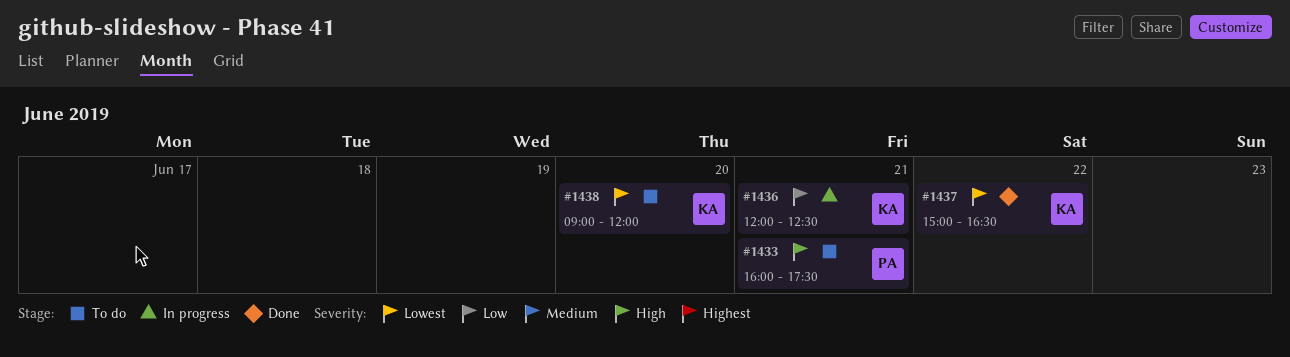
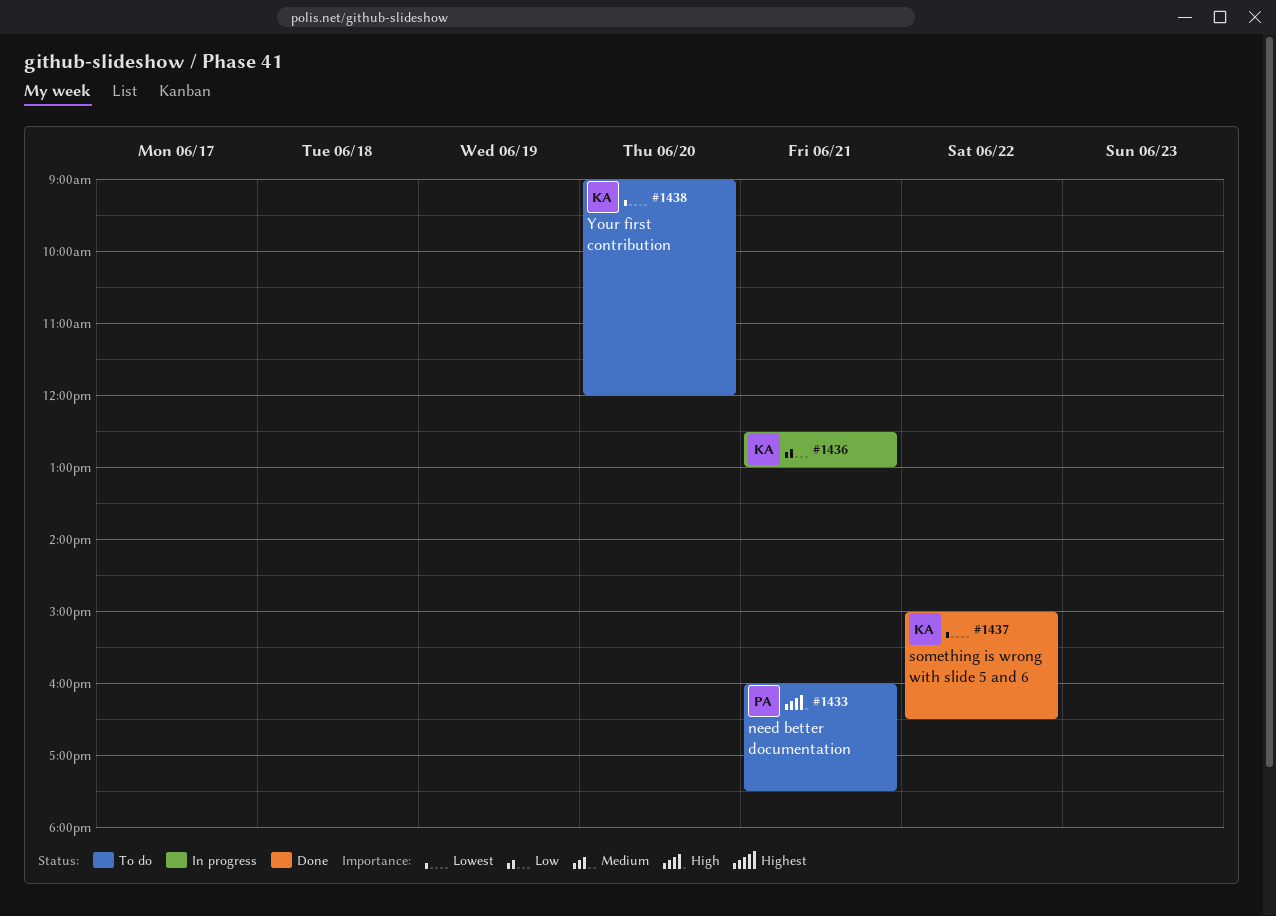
#1436, begins: 12:00 -> 12:30
#1436, ends: 12:30 -> 13:00

